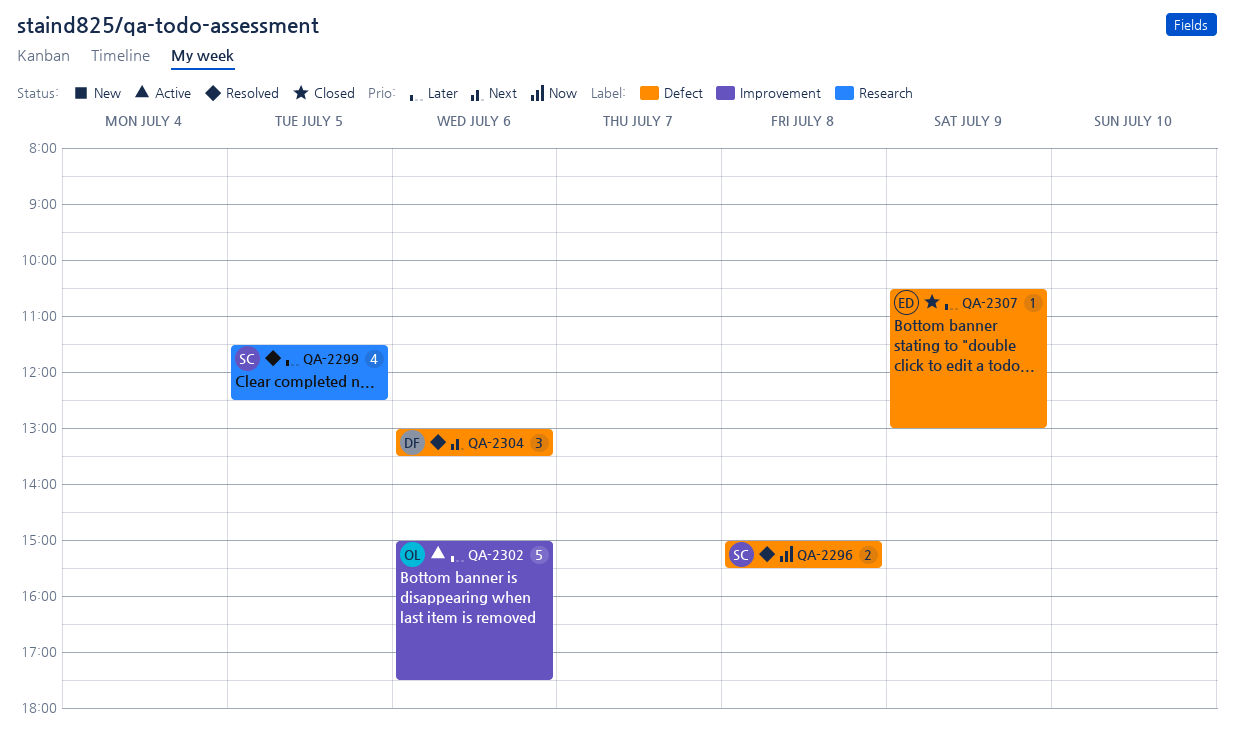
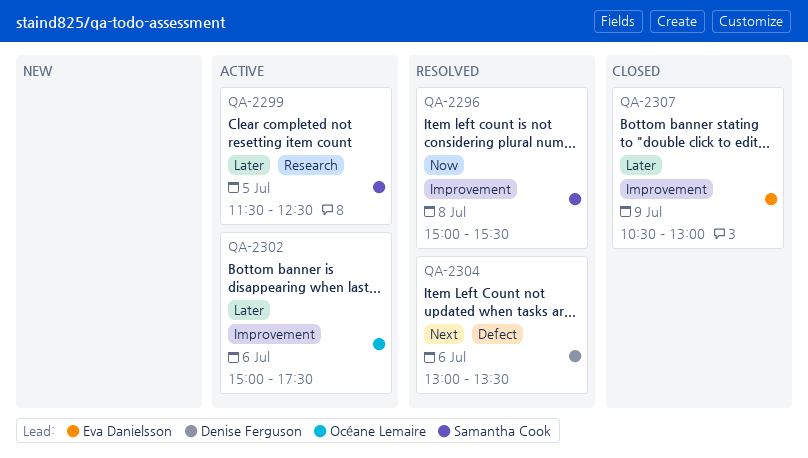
QA-2296, label: Defect -> Improvement
QA-2299, status: Resolved -> Active
QA-2307, label: Defect -> Improvement

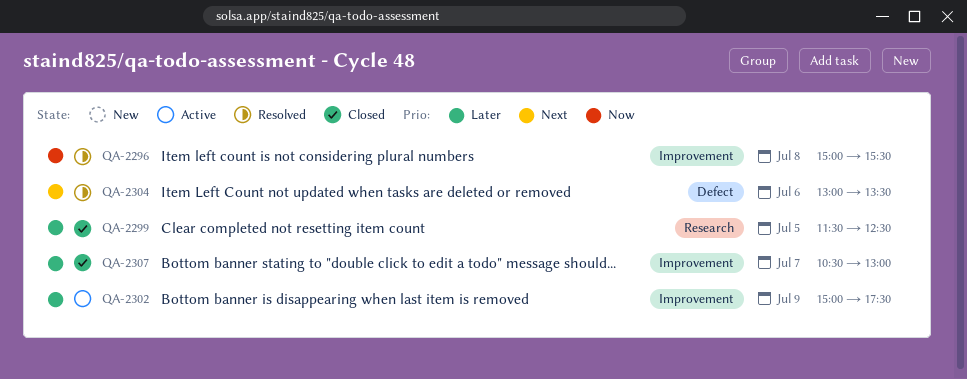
QA-2299, status: Active -> Closed
QA-2302, day: Jul 6 -> Jul 9
QA-2307, day: Jul 9 -> Jul 7

